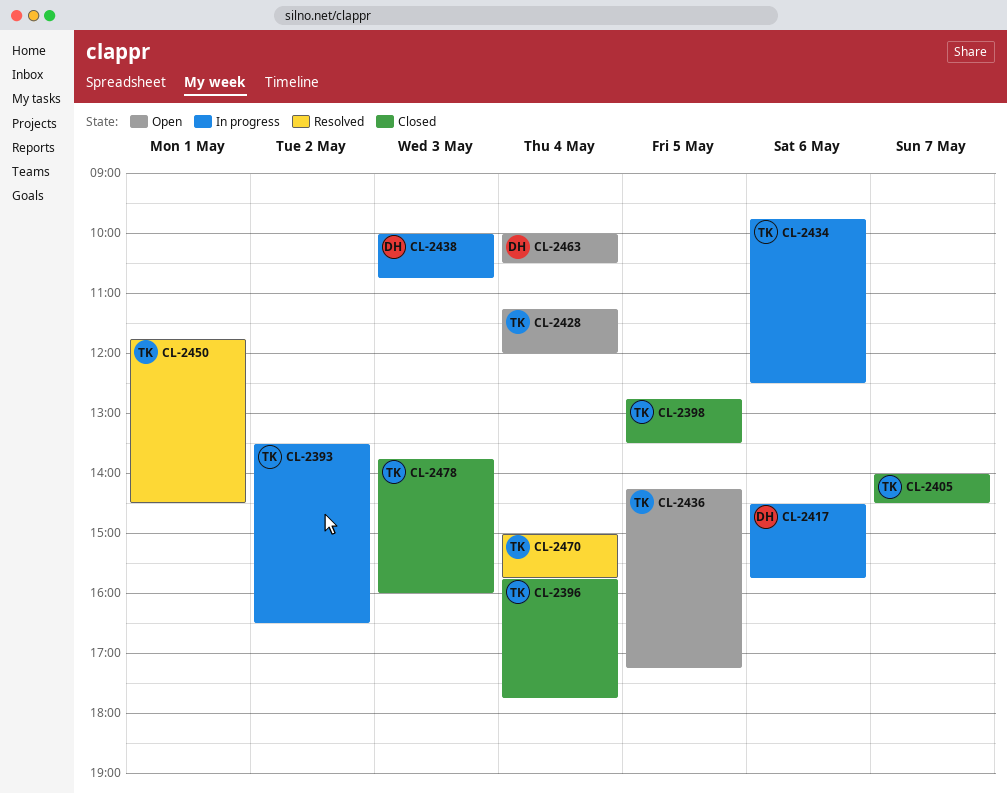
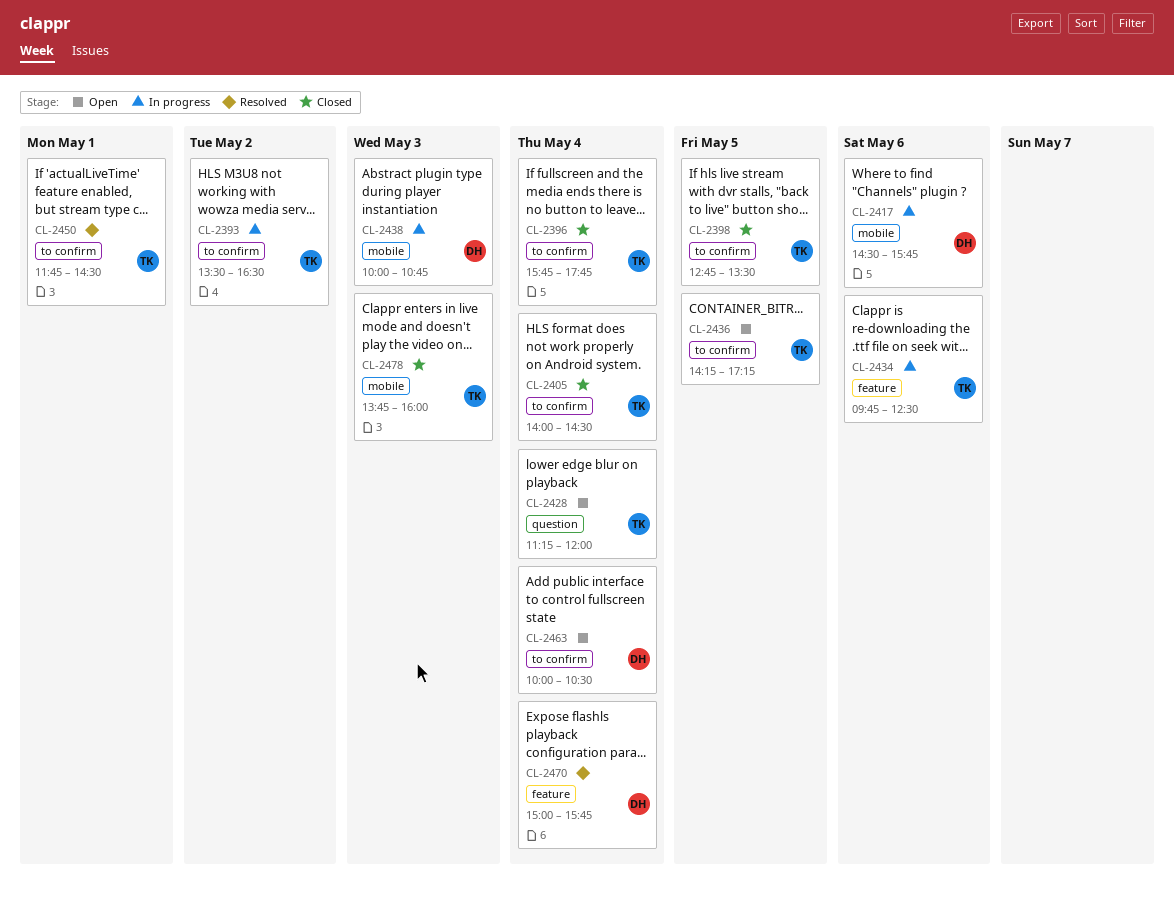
CL-2405, day: May 7 -> May 4
CL-2470, owner: TK -> DH

